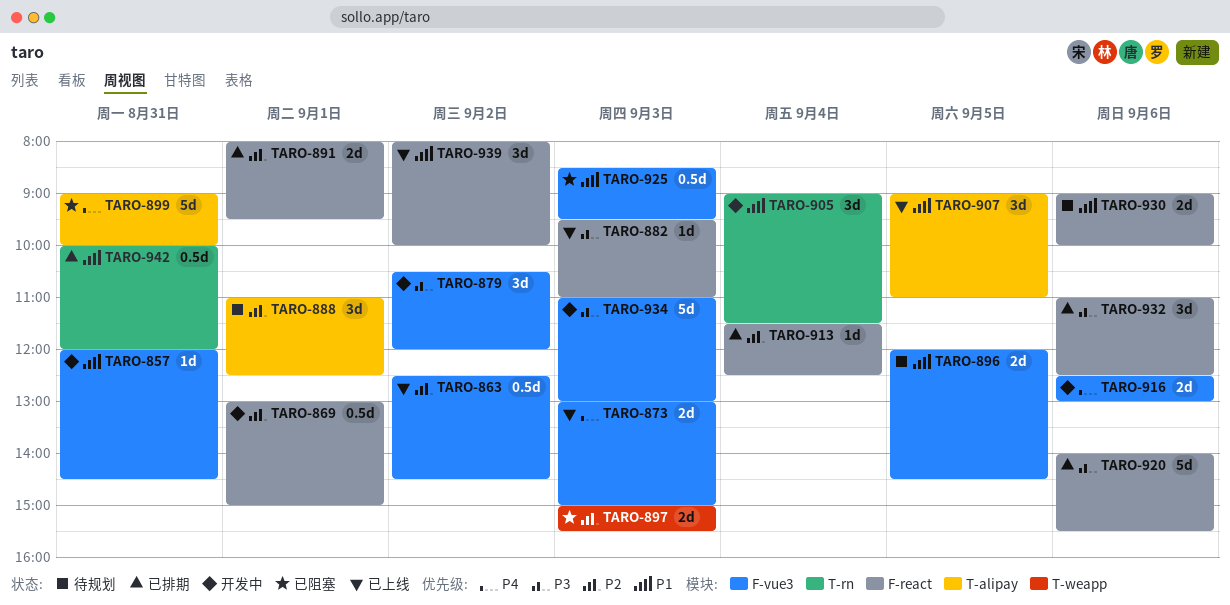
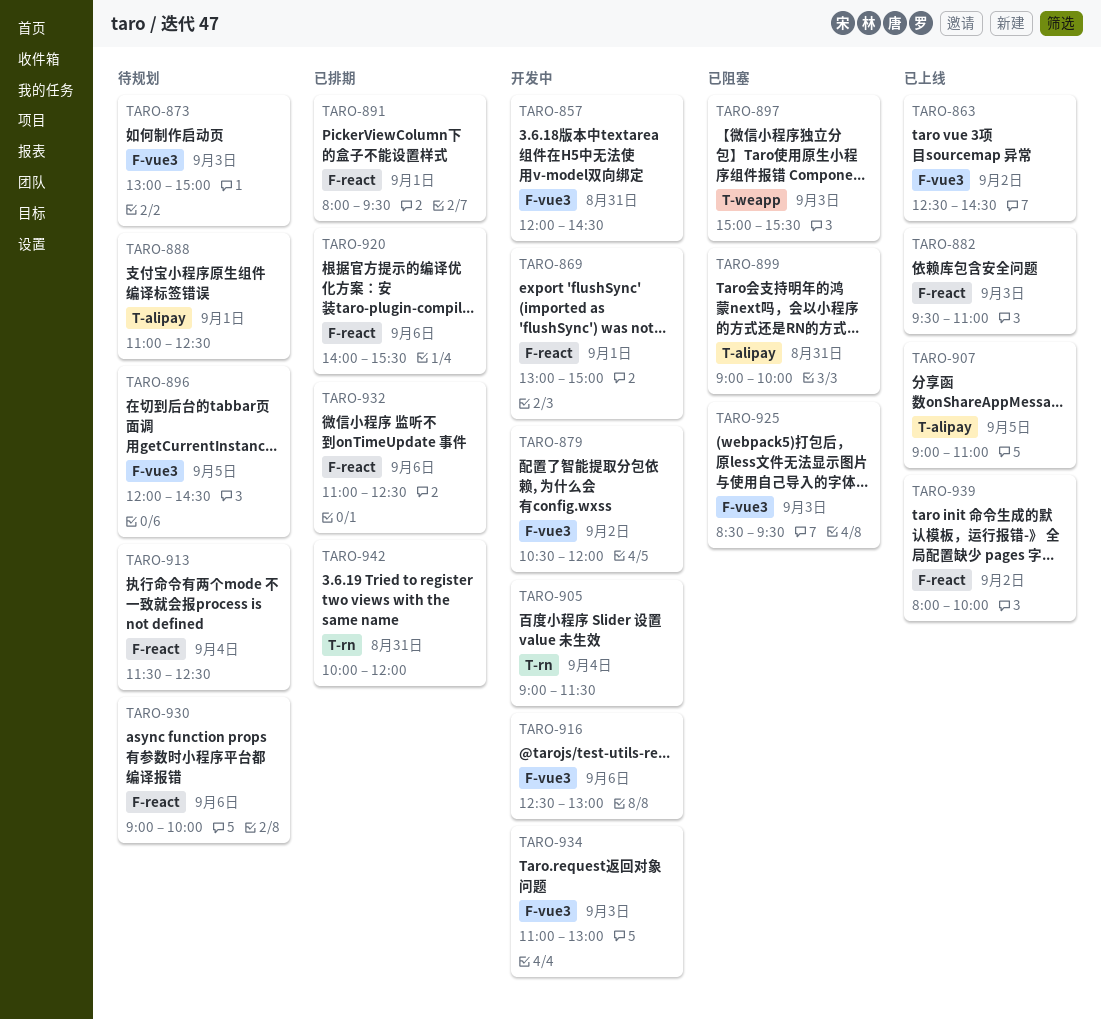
TARO-873, status: 已上线 -> 待规划
TARO-913, status: 已排期 -> 待规划

